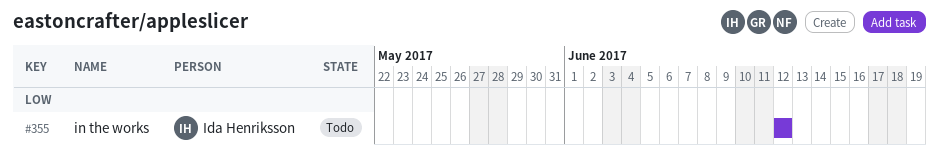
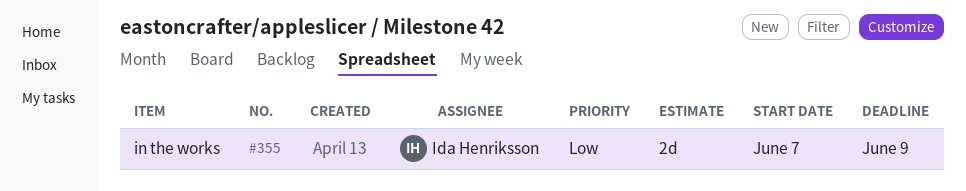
#355, start: Jun 12 -> Jun 7
#355, due: Jun 12 -> Jun 9

